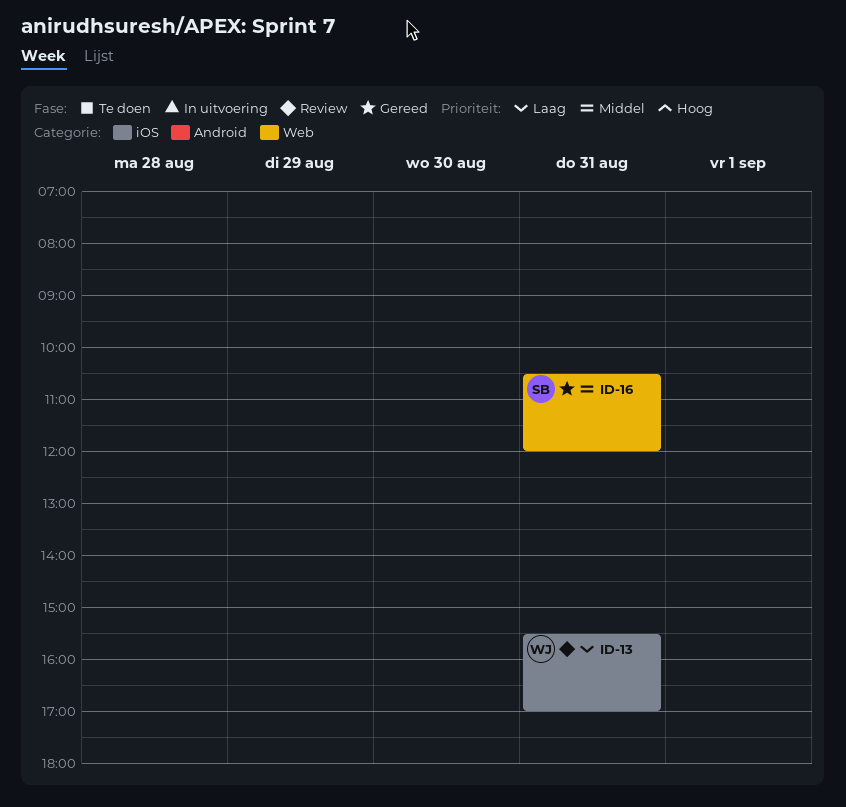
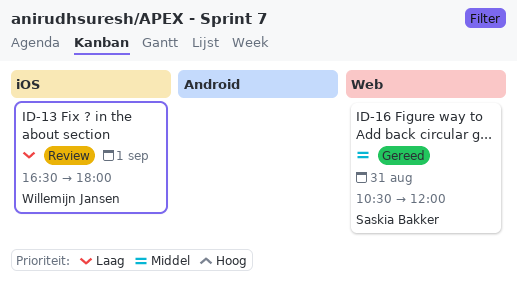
ID-13, day: Aug 31 -> Sep 1
ID-13, begins: 15:30 -> 16:30
ID-13, ends: 17:00 -> 18:00

